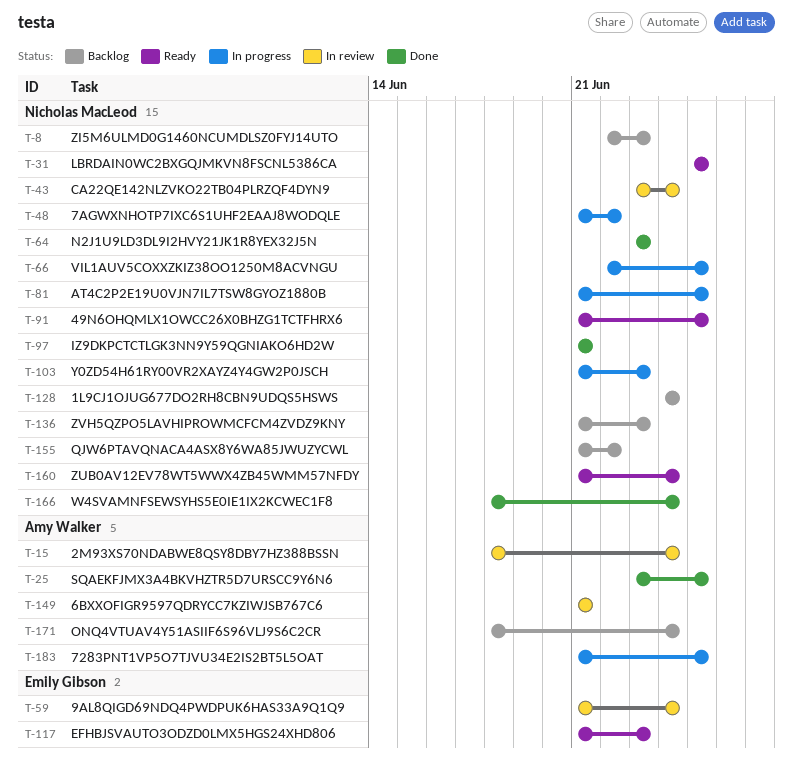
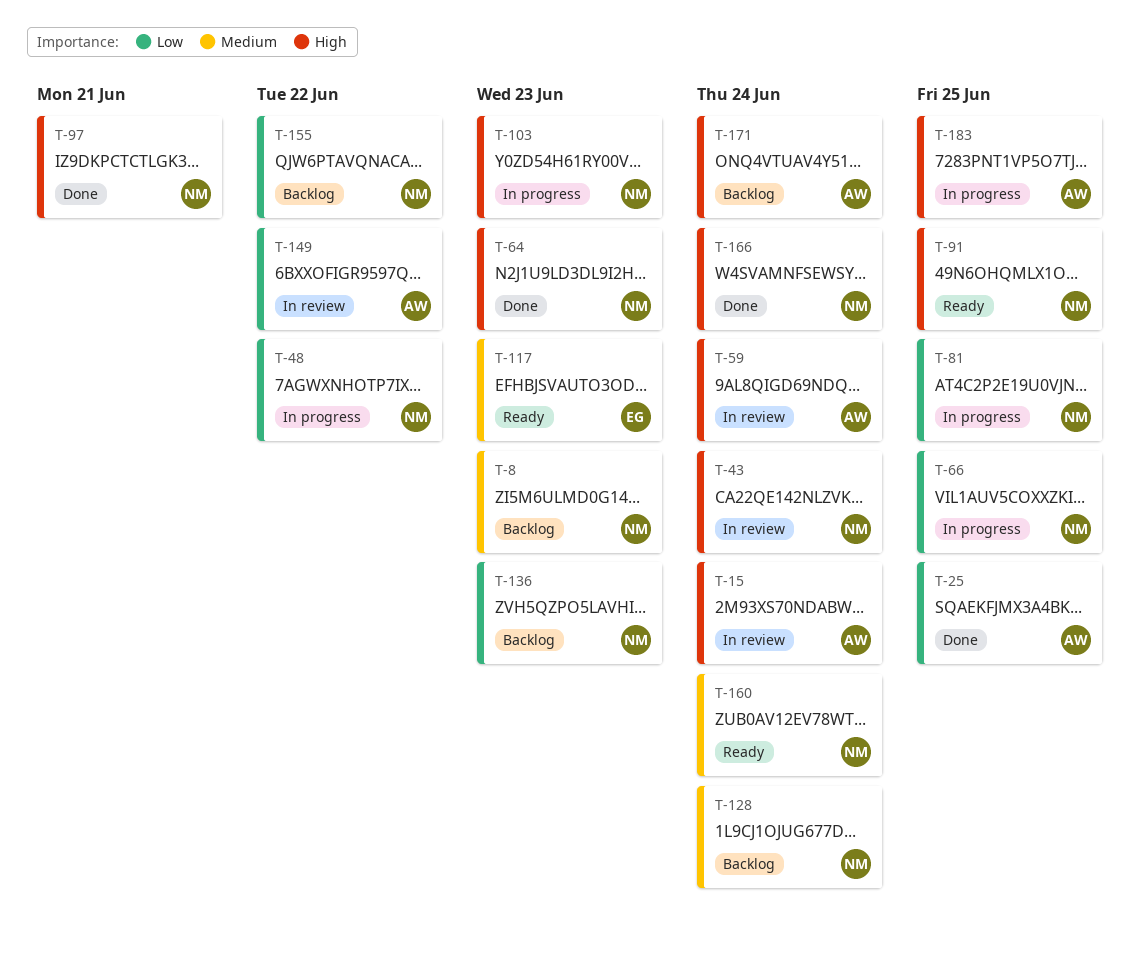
T-31: present -> none
T-59, owner: Emily Gibson -> Amy Walker
T-149, due: Jun 21 -> Jun 22

